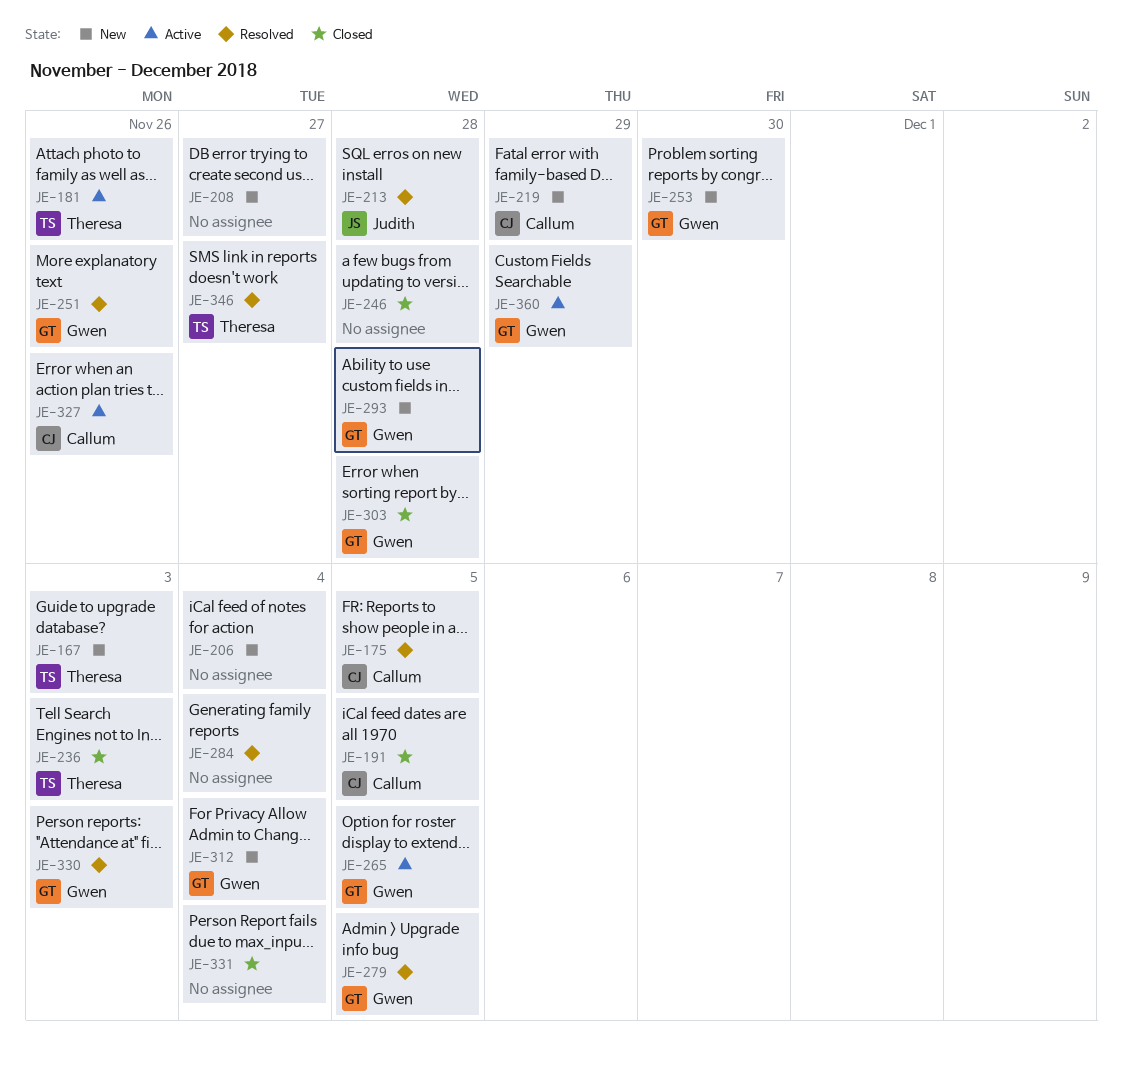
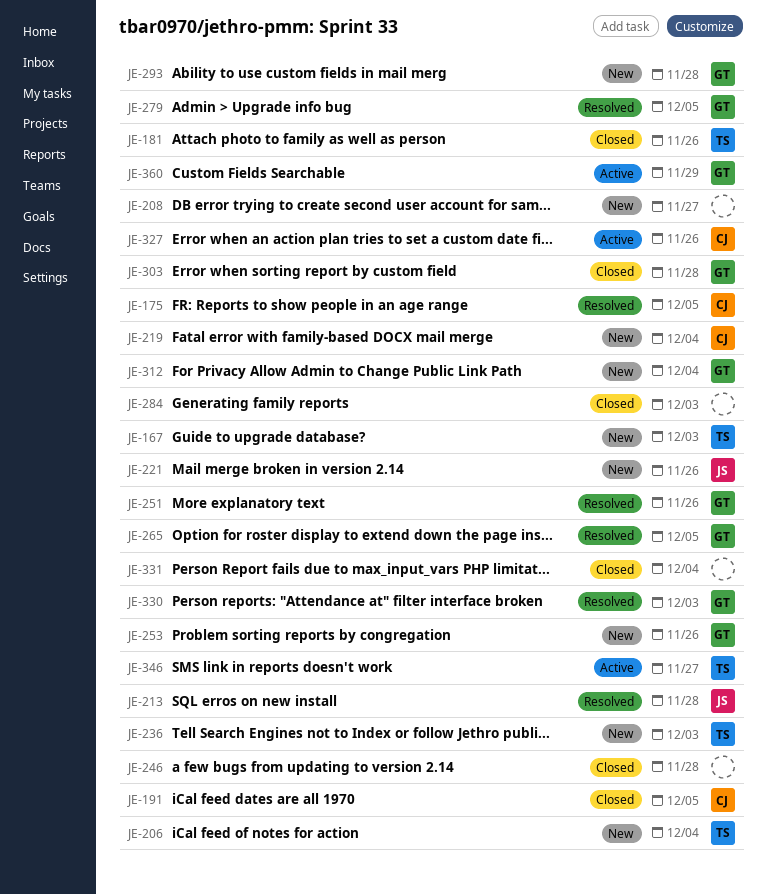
JE-181, status: Active -> Closed
JE-206, owner: none -> Theresa
JE-219, due: Nov 29 -> Dec 4
JE-221: none -> present
JE-236, status: Closed -> New
JE-253, due: Nov 30 -> Nov 26
JE-265, status: Active -> Resolved
JE-284, status: Resolved -> Closed
JE-284, due: Dec 4 -> Dec 3
JE-346, status: Resolved -> Active

